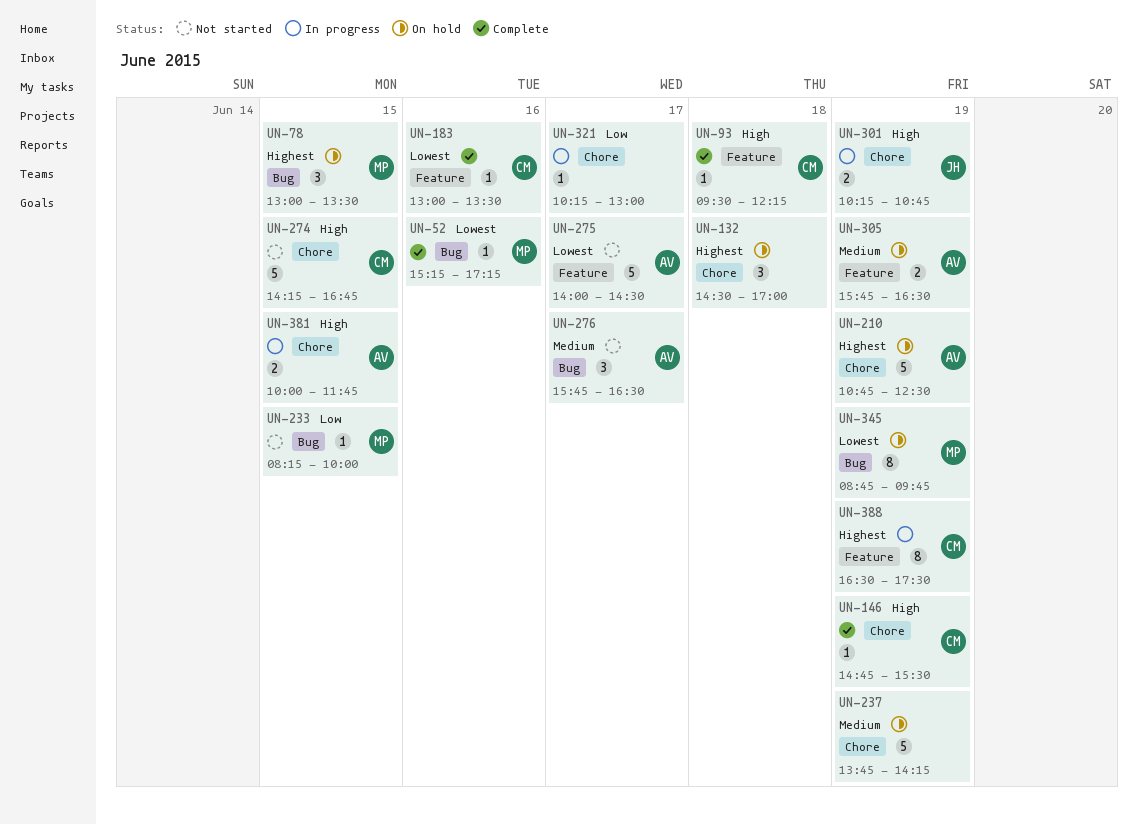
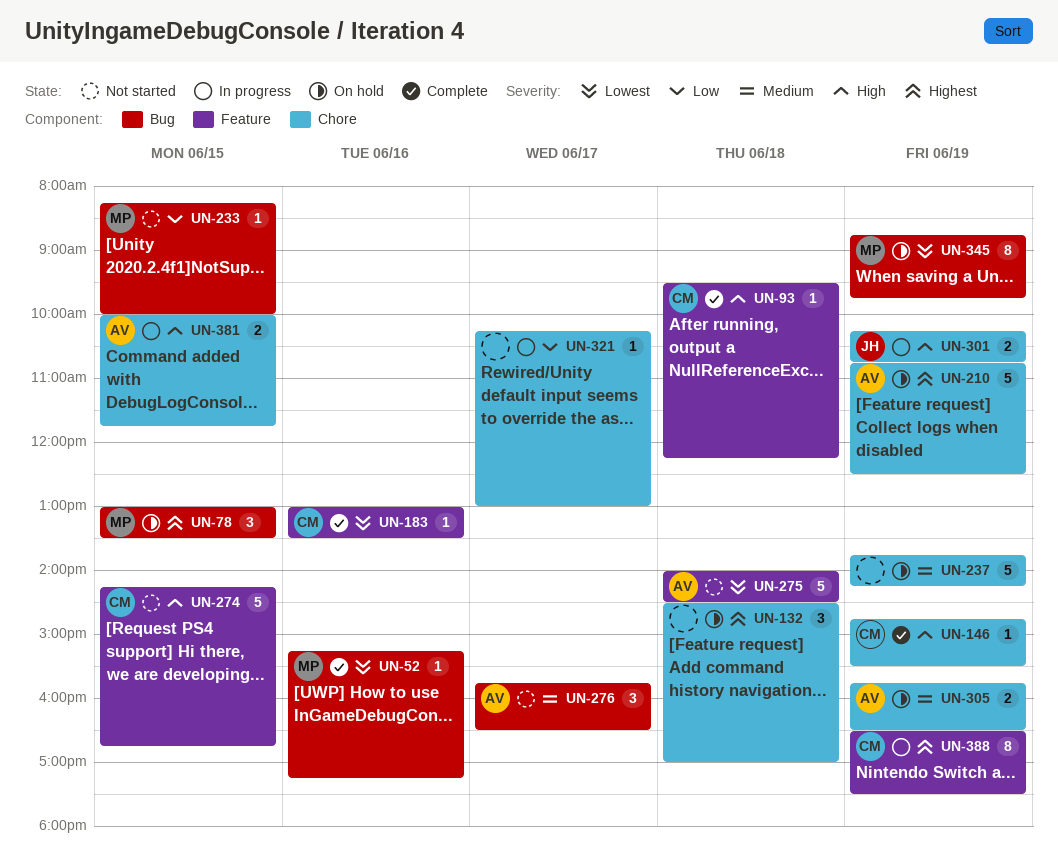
UN-274, label: Chore -> Feature
UN-275, day: Jun 17 -> Jun 18
UN-305, label: Feature -> Chore

